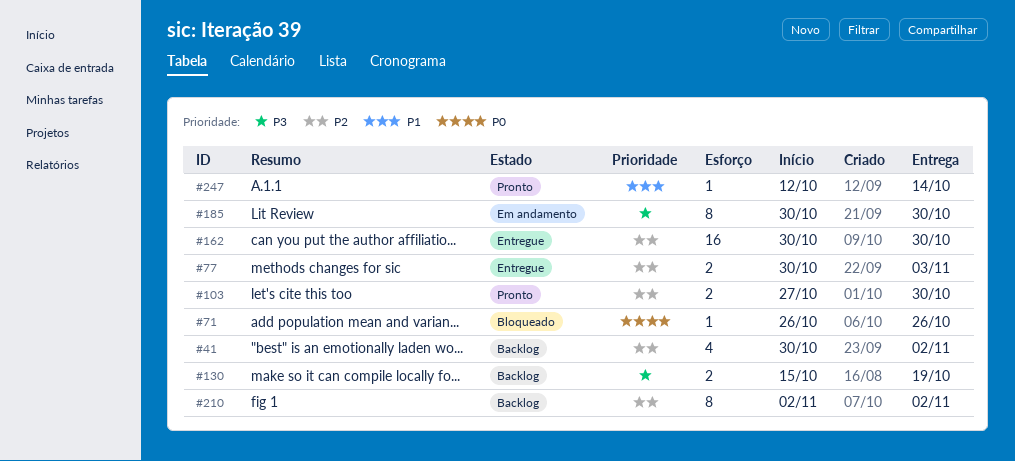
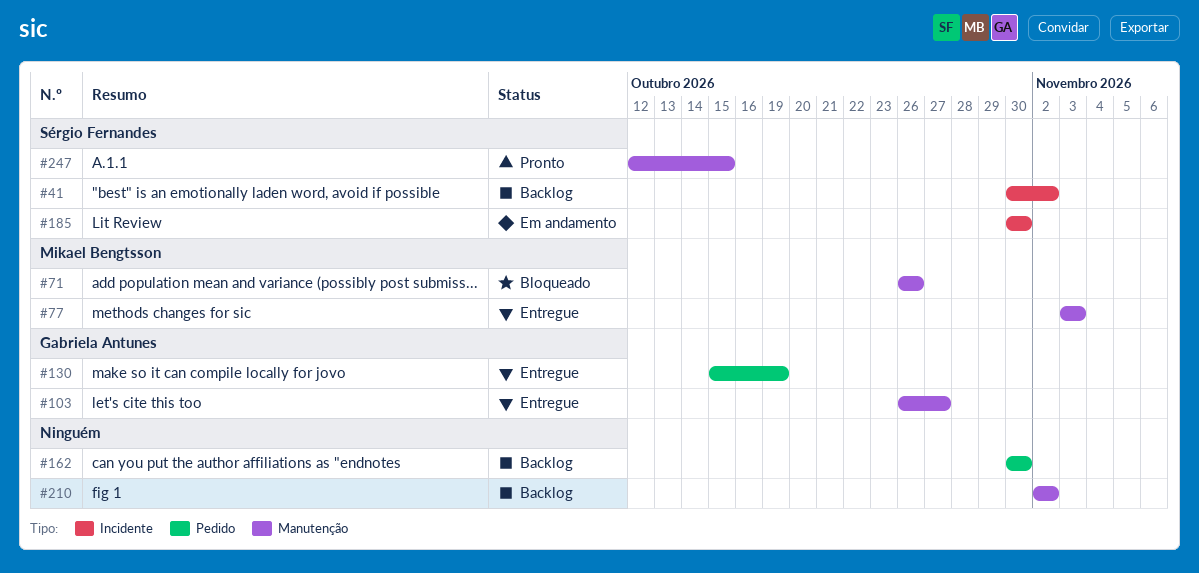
#77, start: Oct 30 -> Nov 3
#103, status: Pronto -> Entregue
#103, start: Oct 27 -> Oct 26
#103, due: Oct 30 -> Oct 27
#130, status: Backlog -> Entregue
#162, status: Entregue -> Backlog
#247, due: Oct 14 -> Oct 15

